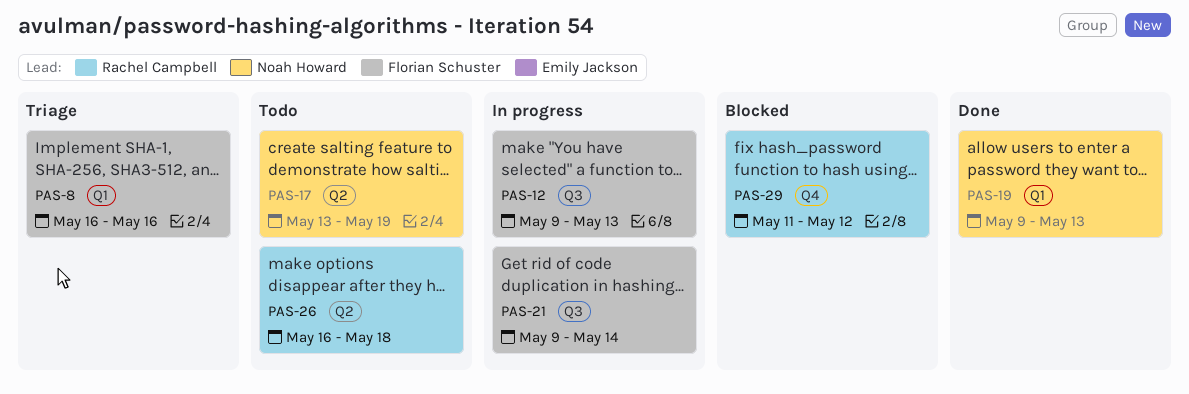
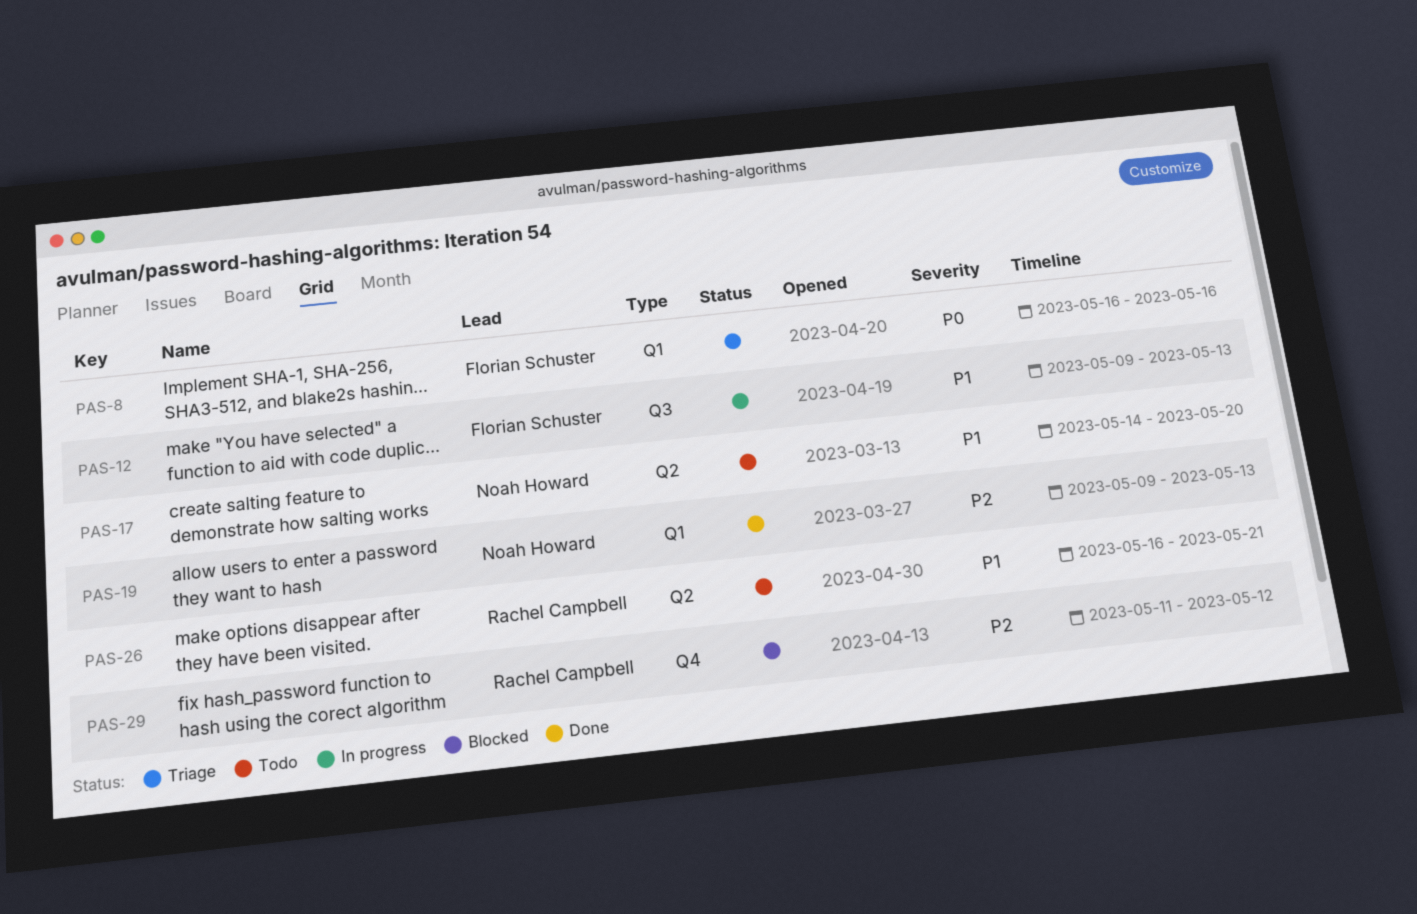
PAS-17, start: May 13 -> May 14
PAS-17, due: May 19 -> May 20
PAS-21: present -> none
PAS-26, due: May 18 -> May 21

